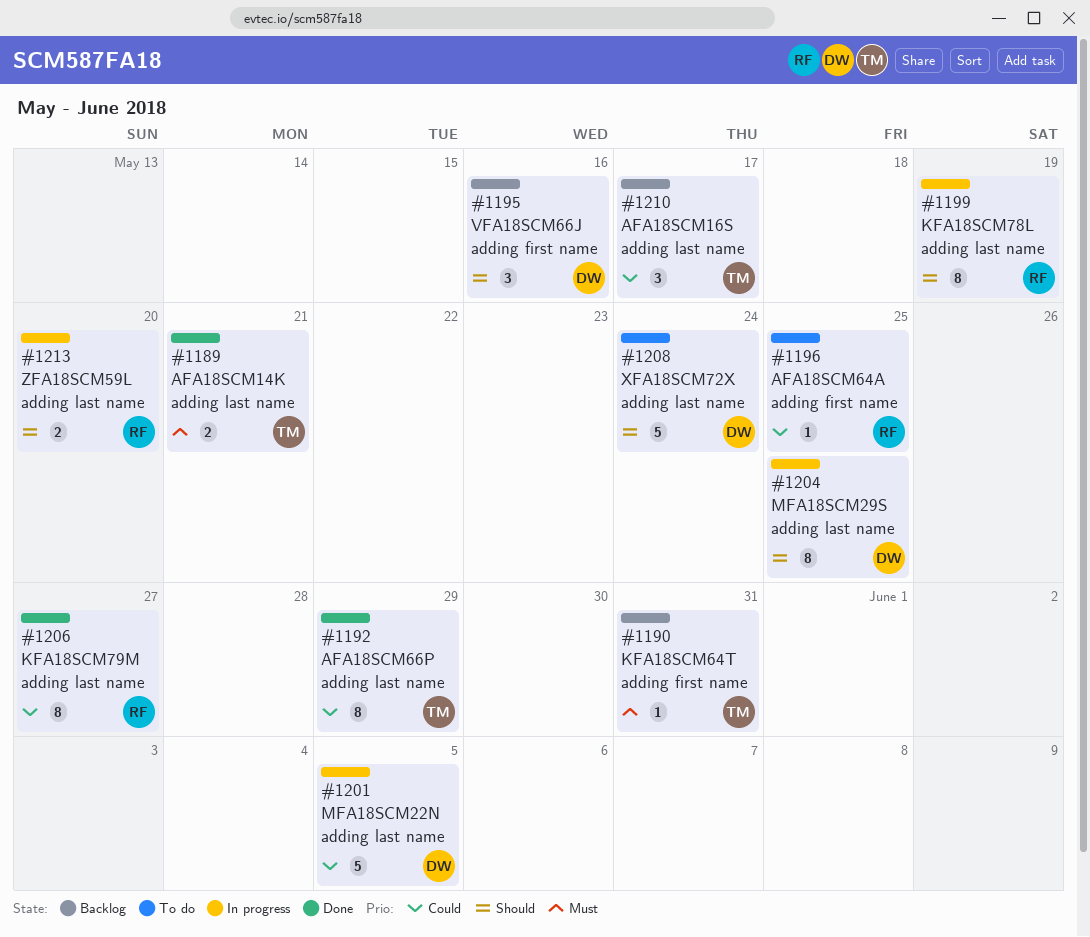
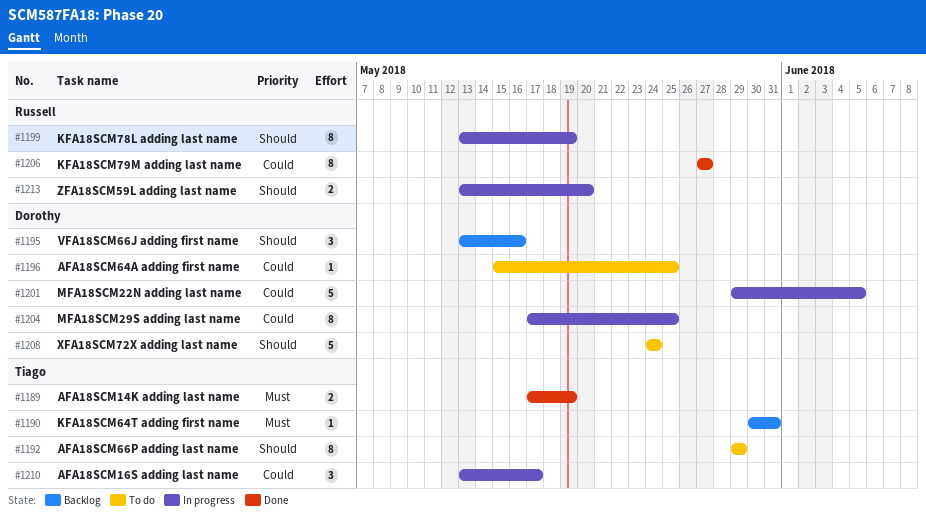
#1189, due: May 21 -> May 19
#1192, status: Done -> To do
#1192, priority: Could -> Should
#1196, owner: Russell -> Dorothy
#1204, priority: Should -> Could
#1210, status: Backlog -> In progress

